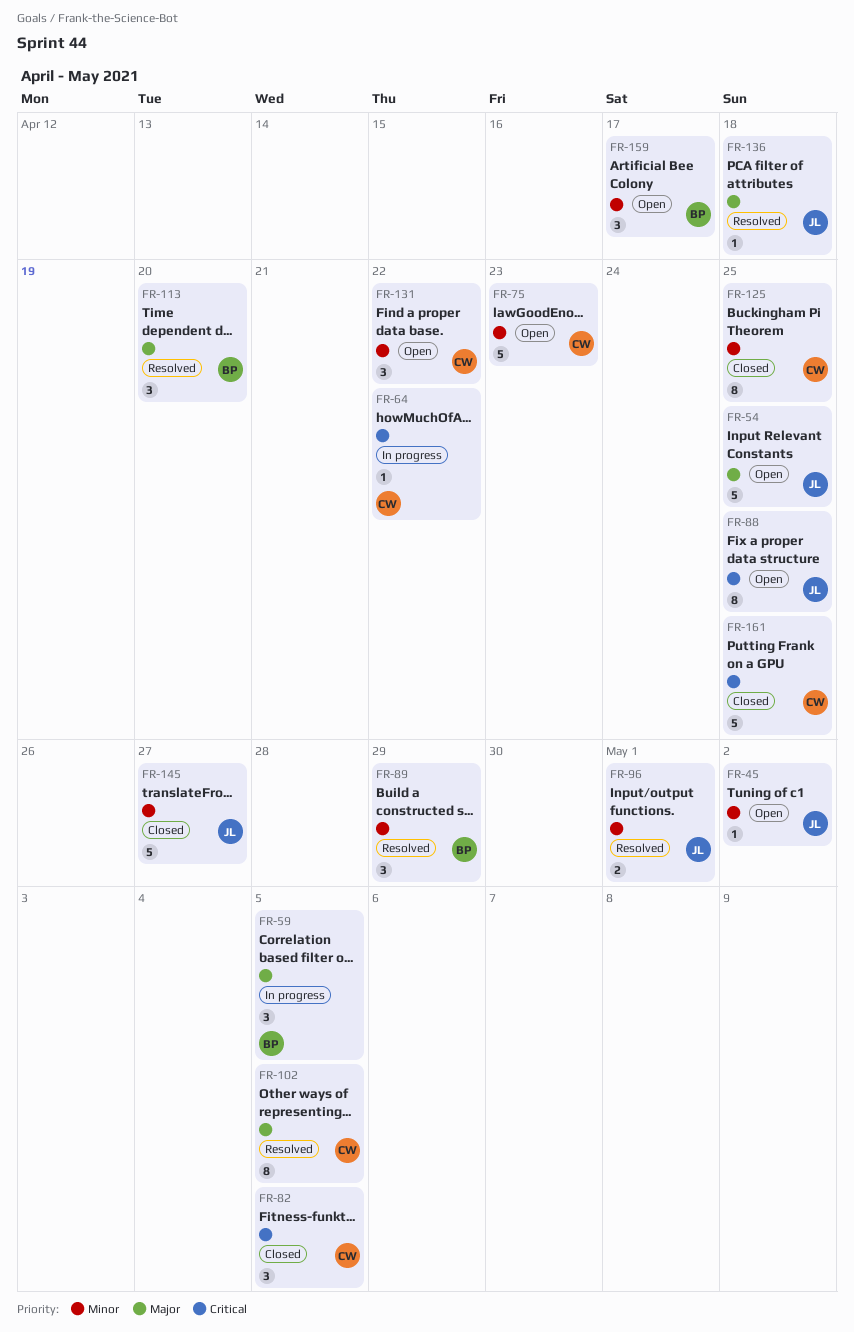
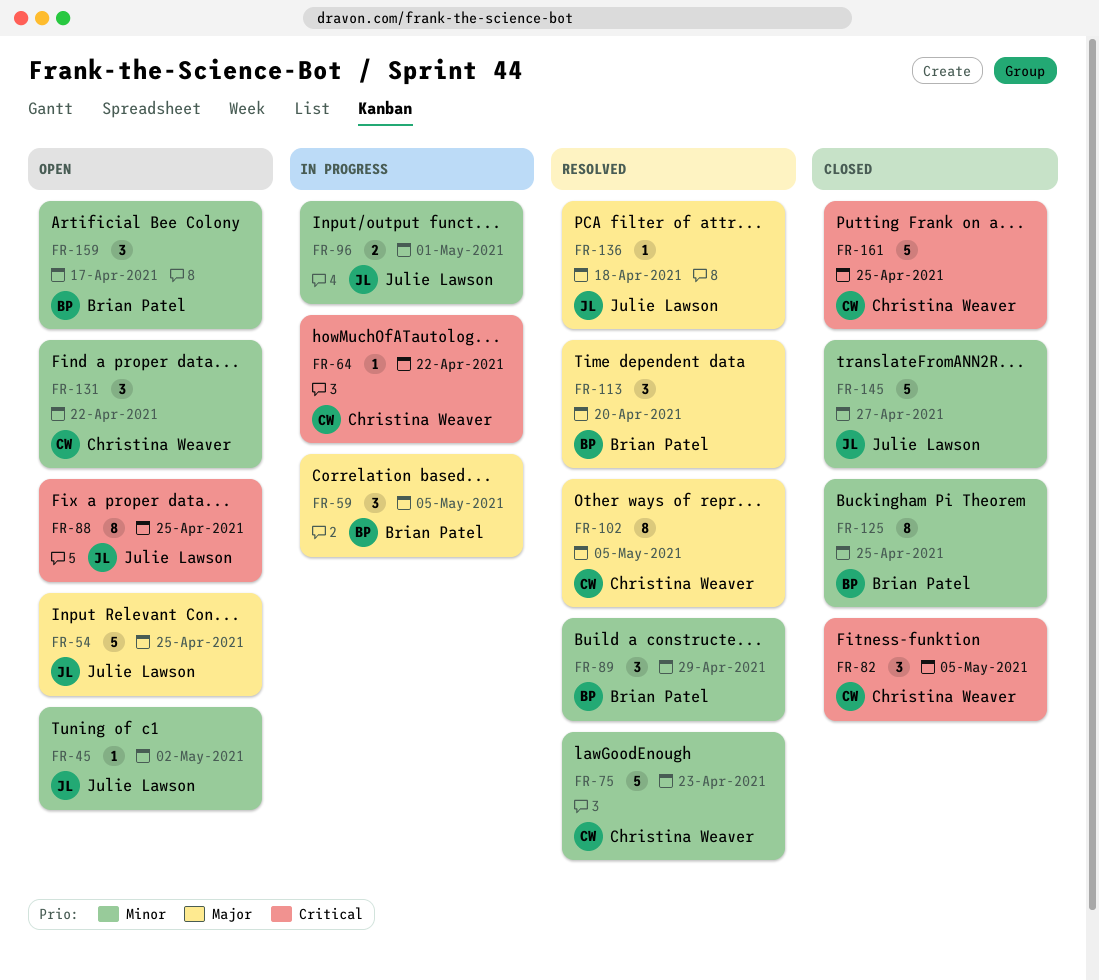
FR-75, status: Open -> Resolved
FR-96, status: Resolved -> In progress
FR-125, owner: Christina Weaver -> Brian Patel

